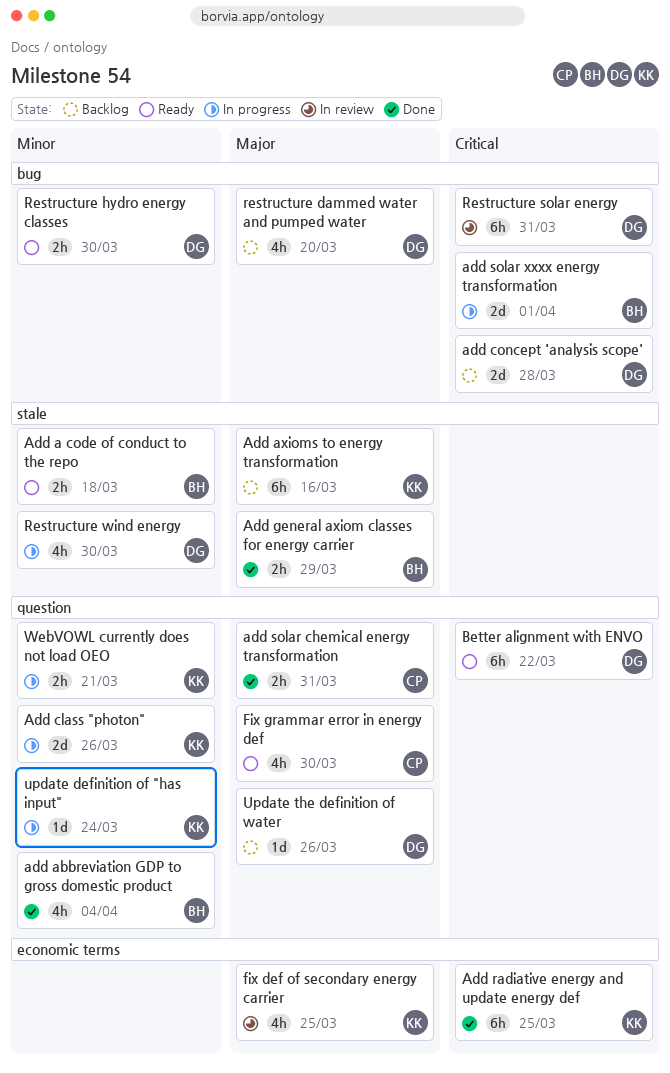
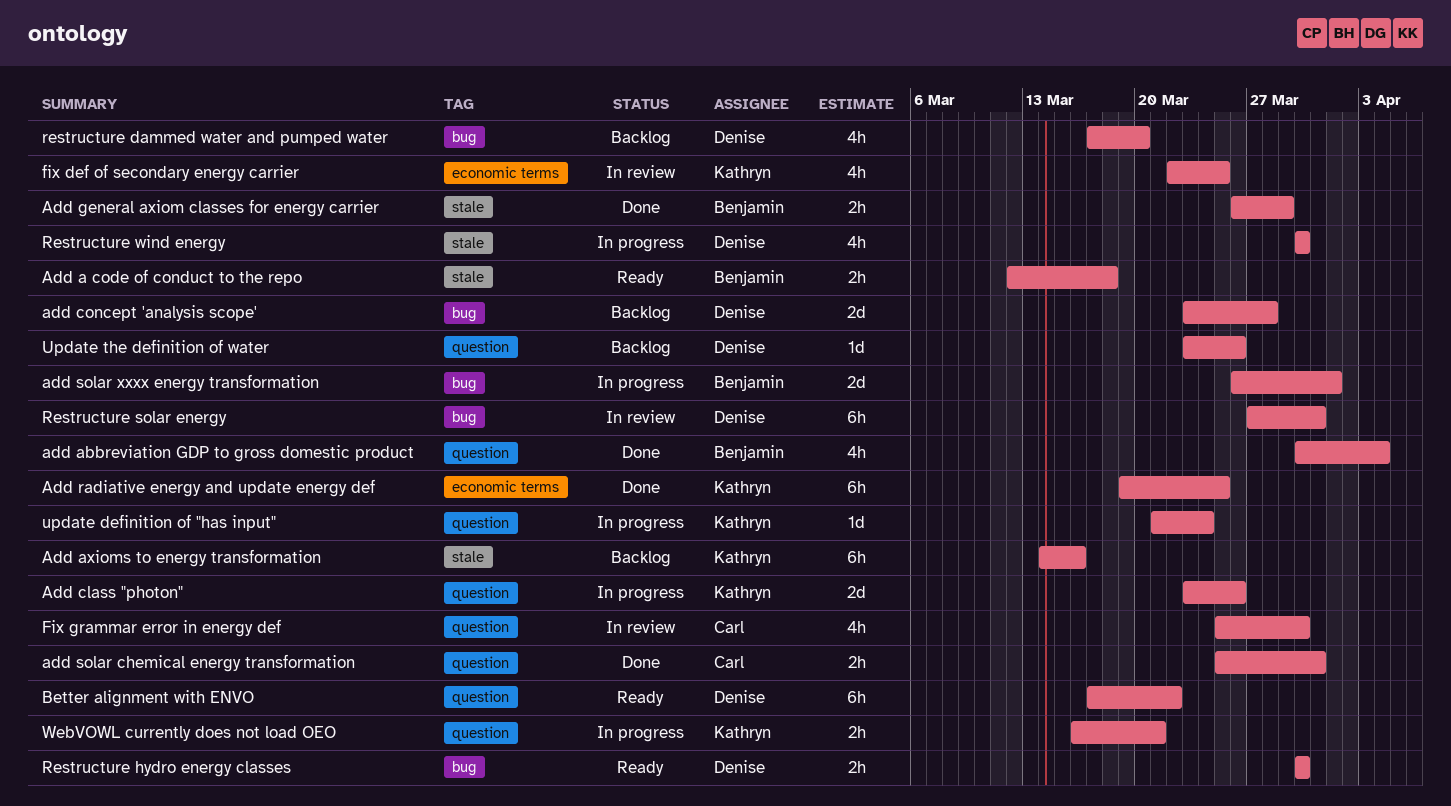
Fix grammar error in energy def, status: Ready -> In review

